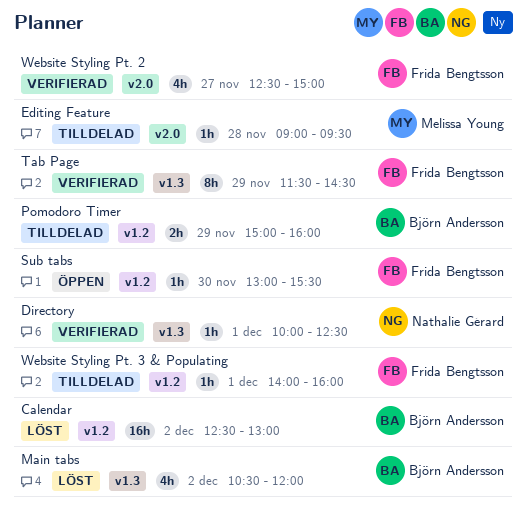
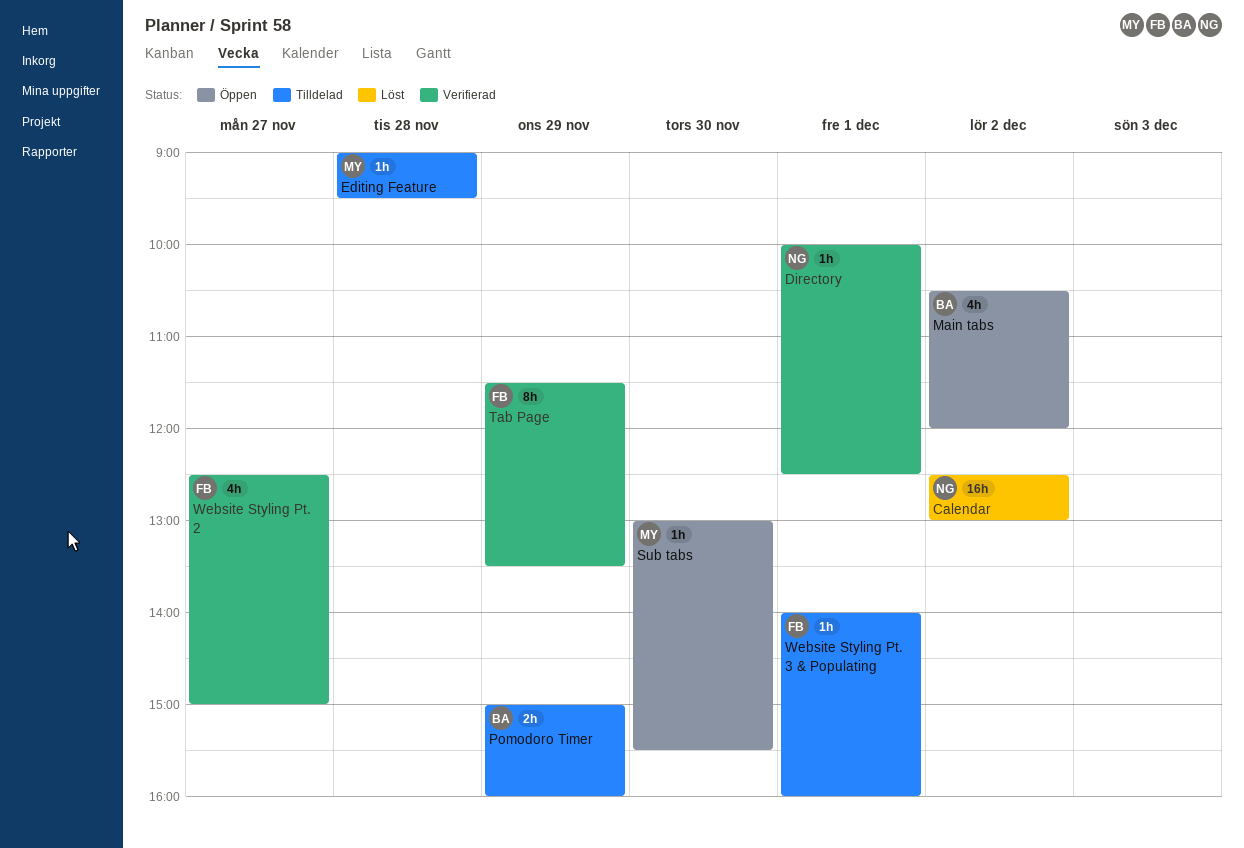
Calendar, owner: Björn Andersson -> Nathalie Gérard
Main tabs, status: Löst -> Öppen
Sub tabs, owner: Frida Bengtsson -> Melissa Young
Tab Page, ends: 14:30 -> 13:30

